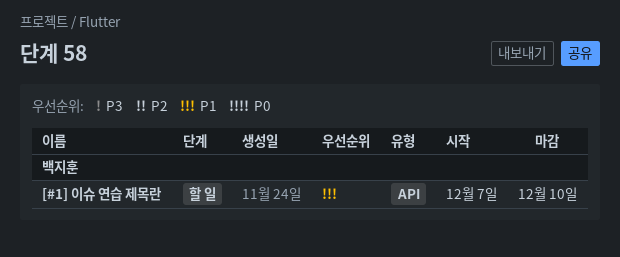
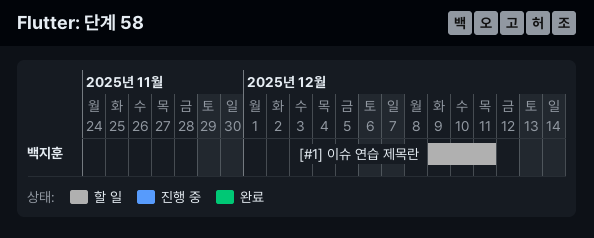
[#1] 이슈 연습 제목란, start: Dec 7 -> Dec 9
[#1] 이슈 연습 제목란, due: Dec 10 -> Dec 11

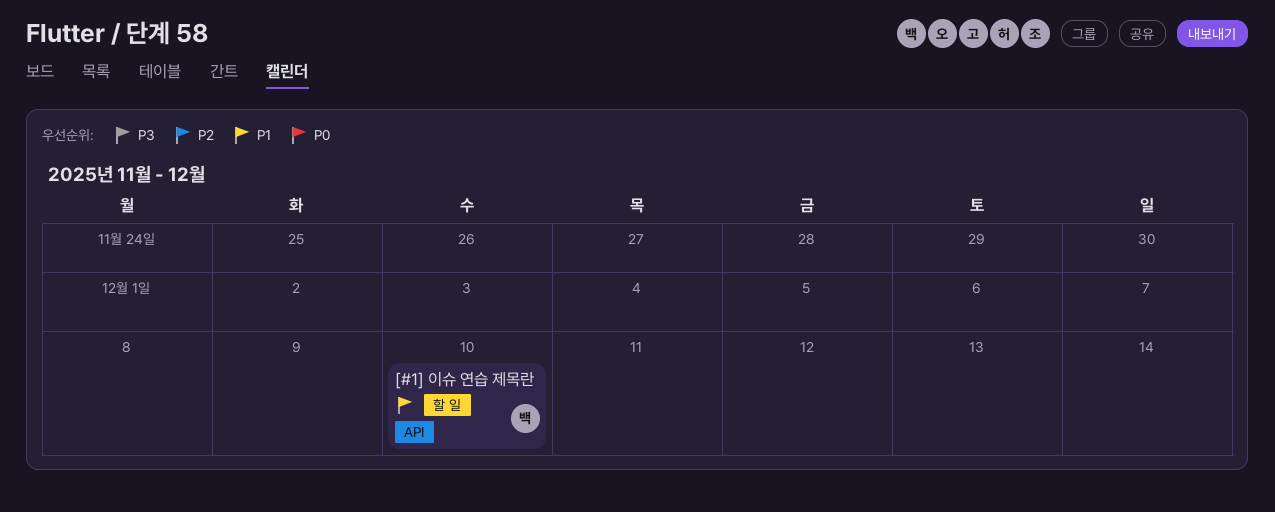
[#1] 이슈 연습 제목란, due: Dec 11 -> Dec 10

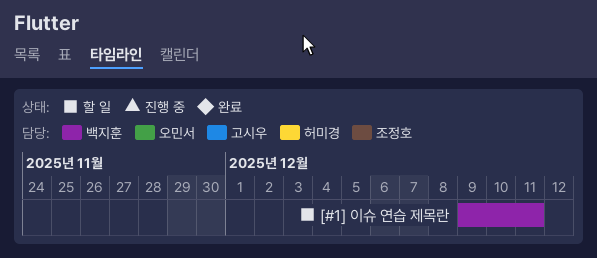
[#1] 이슈 연습 제목란, due: Dec 10 -> Dec 11

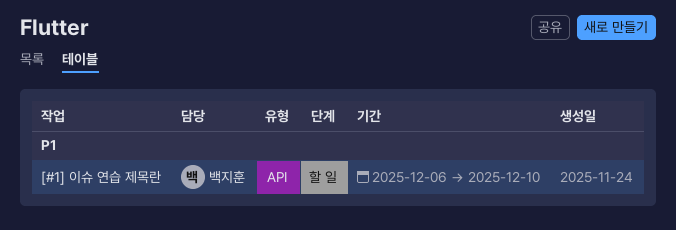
[#1] 이슈 연습 제목란, start: Dec 9 -> Dec 6
[#1] 이슈 연습 제목란, due: Dec 11 -> Dec 10

